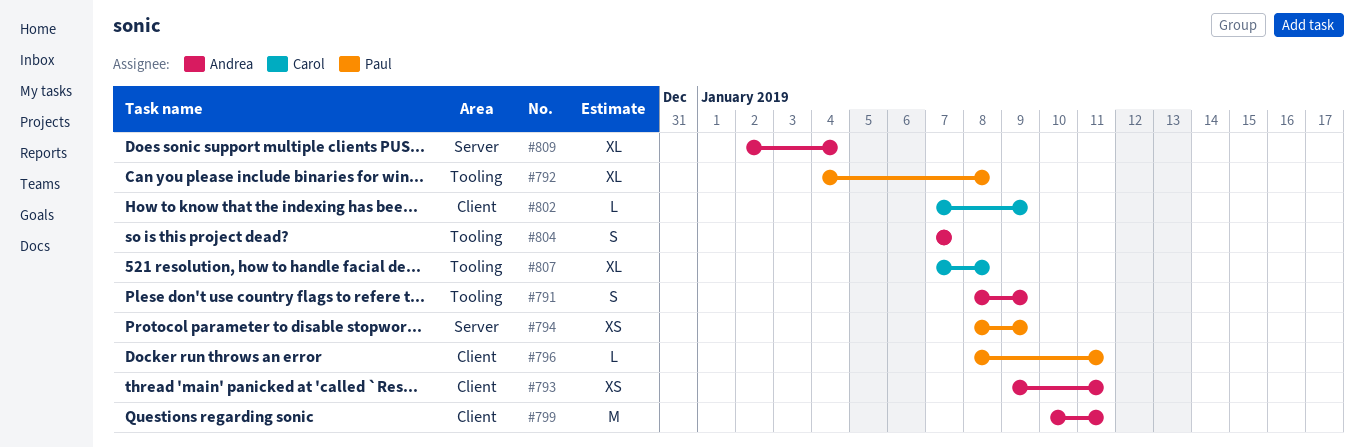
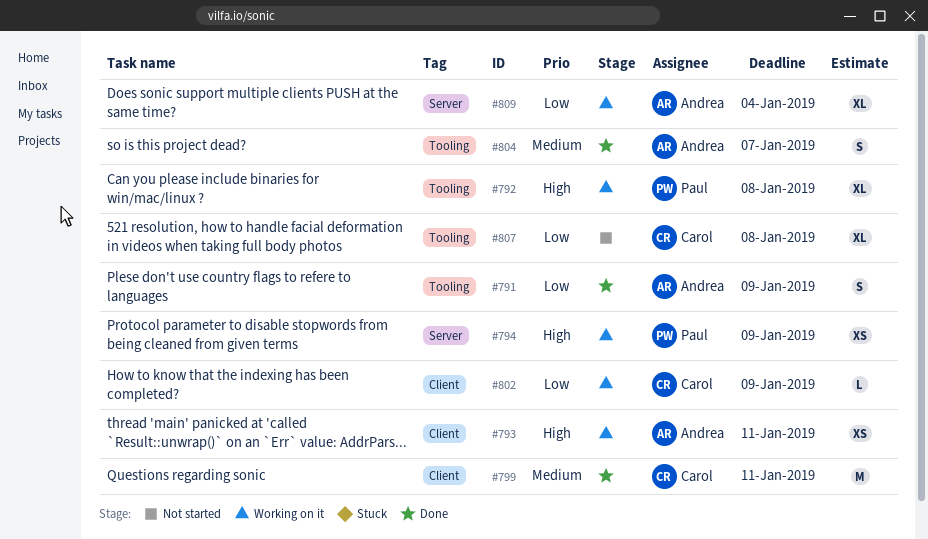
#796: present -> none
#799, owner: Andrea -> Carol

